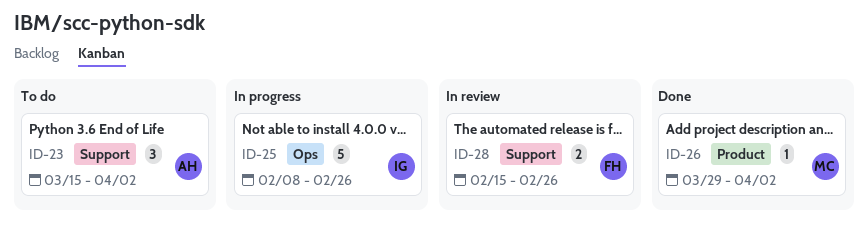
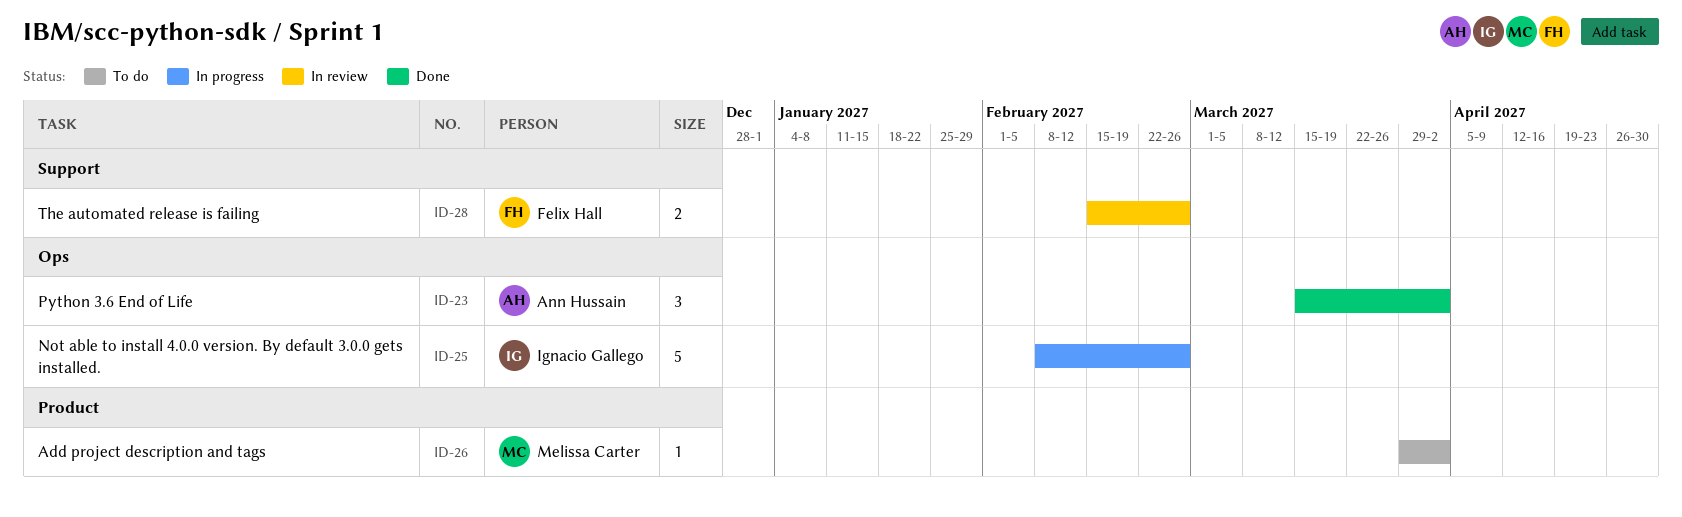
ID-23, status: To do -> Done
ID-23, label: Support -> Ops
ID-26, status: Done -> To do

